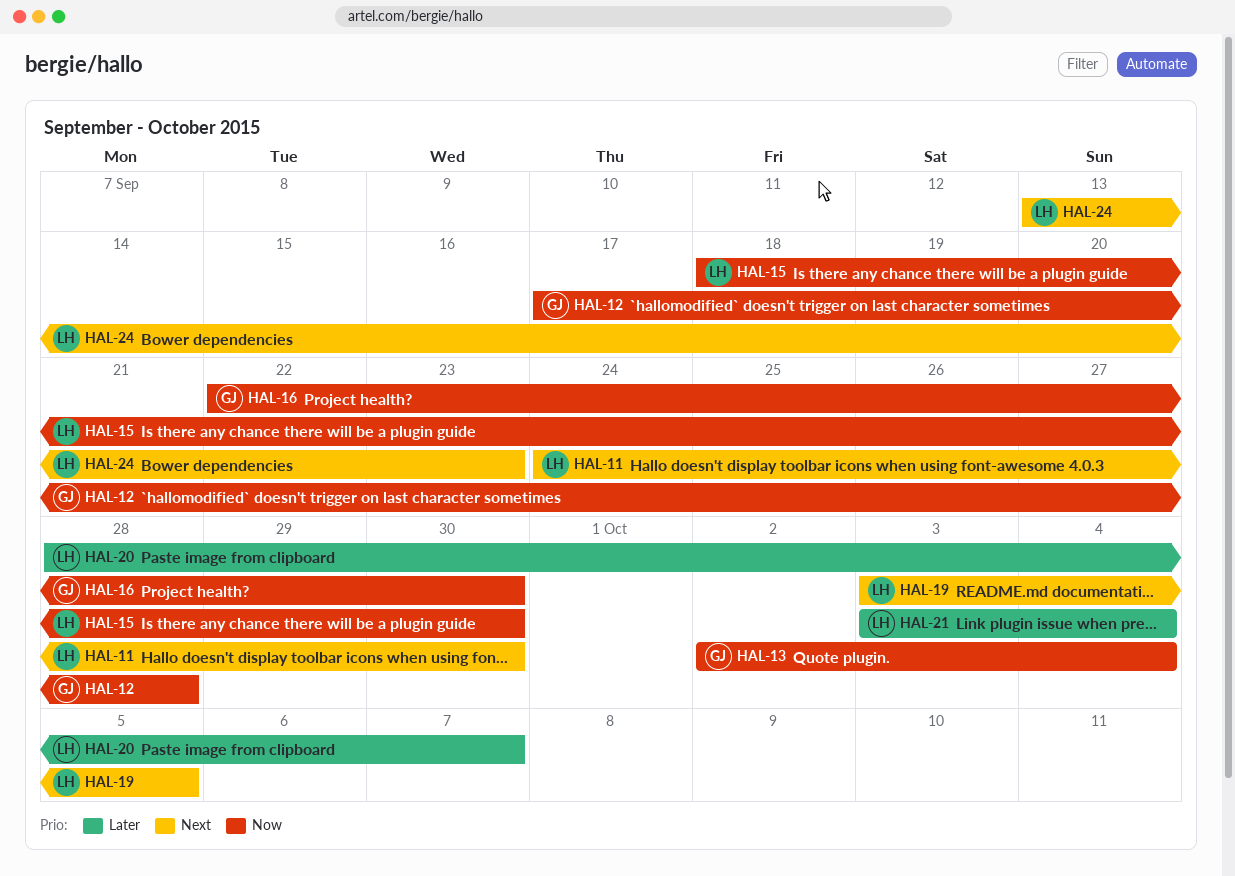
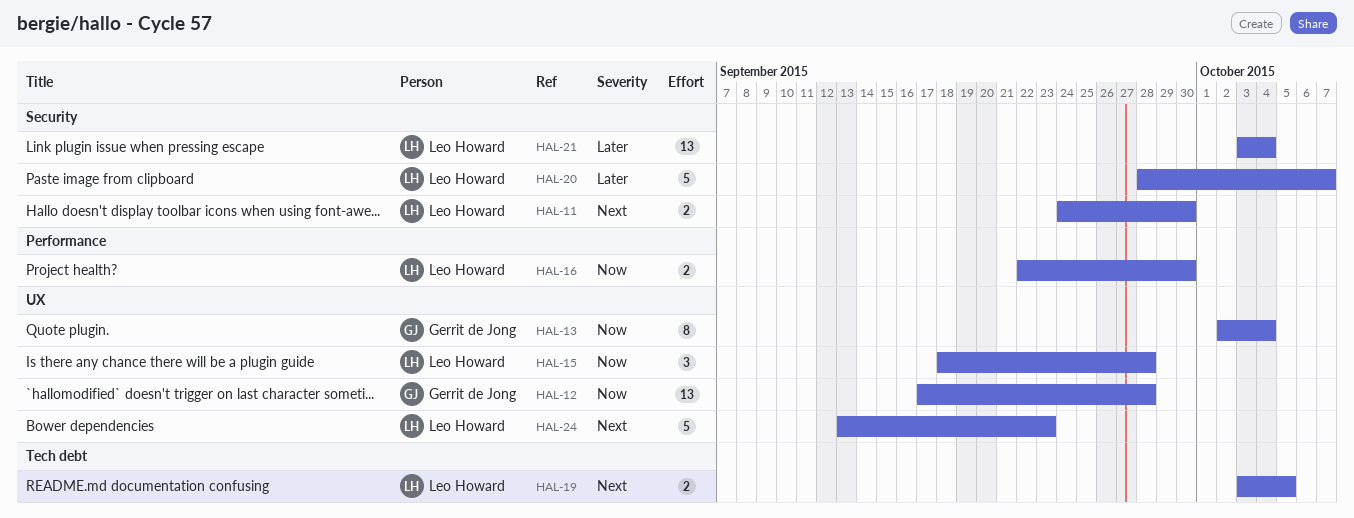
HAL-15, due: Sep 30 -> Sep 28
HAL-16, owner: Gerrit de Jong -> Leo Howard

